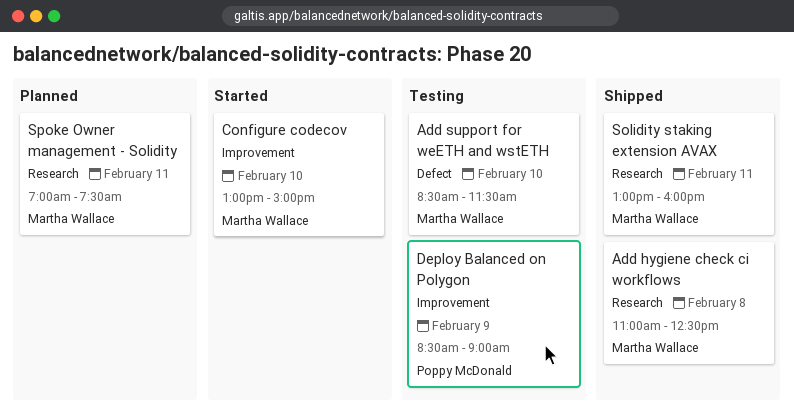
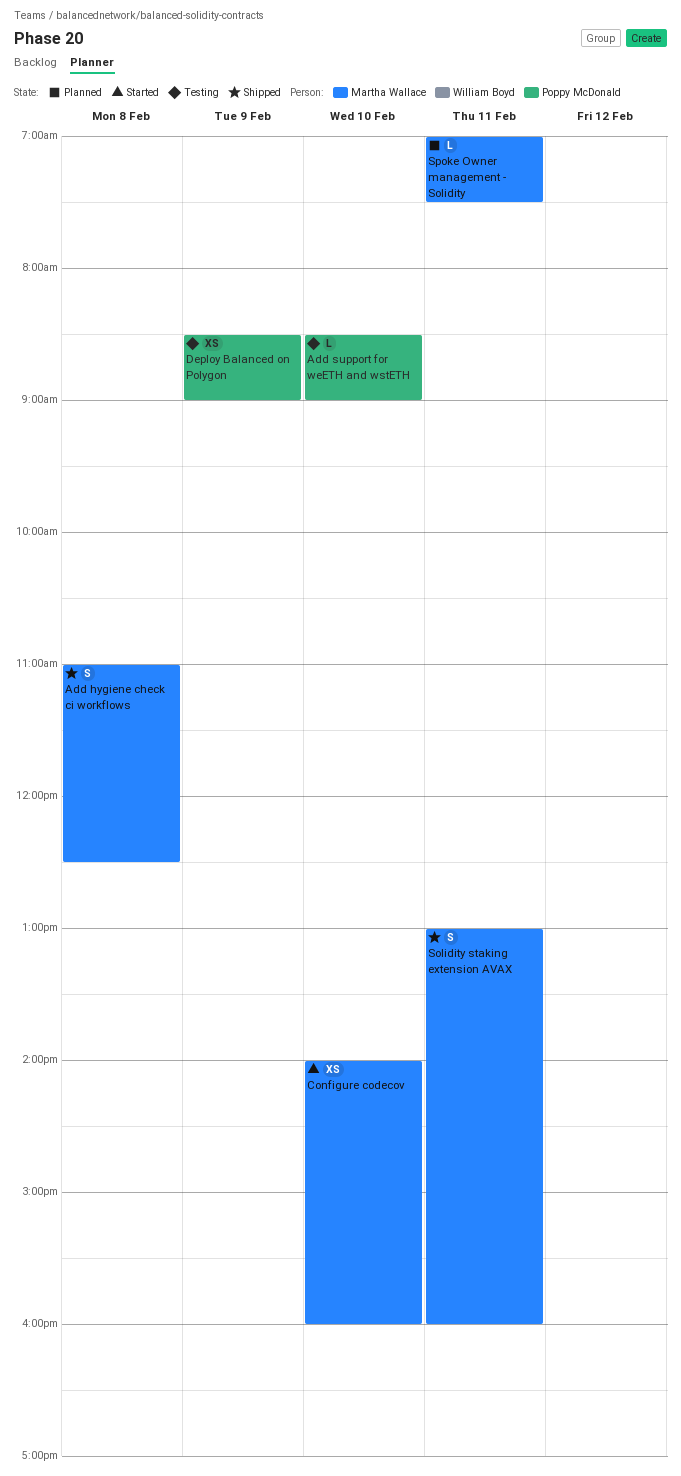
Add support for weETH and wstETH, owner: Martha Wallace -> Poppy McDonald
Add support for weETH and wstETH, ends: 11:30 -> 09:00
Configure codecov, begins: 13:00 -> 14:00
Configure codecov, ends: 15:00 -> 16:00

